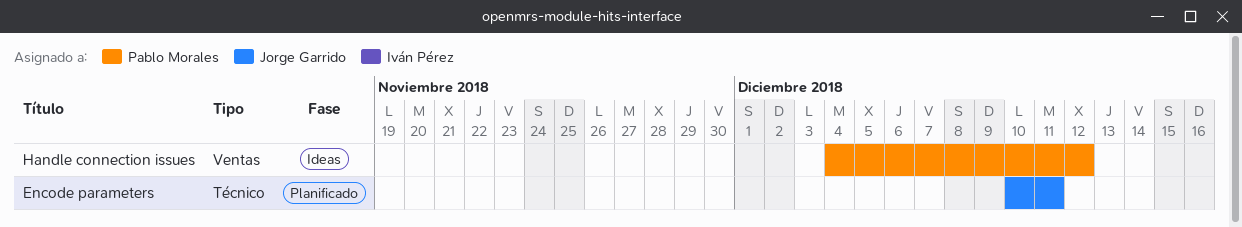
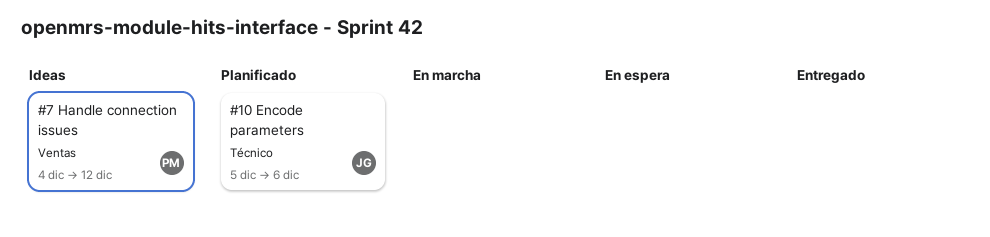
Encode parameters, start: Dec 10 -> Dec 5
Encode parameters, due: Dec 11 -> Dec 6

